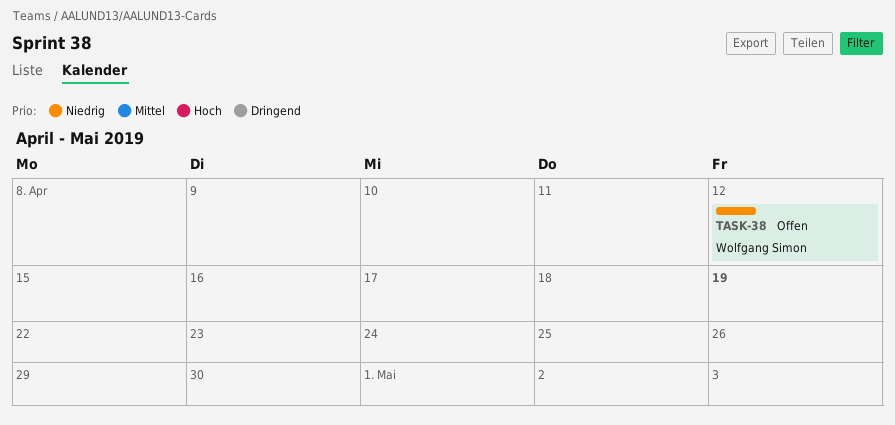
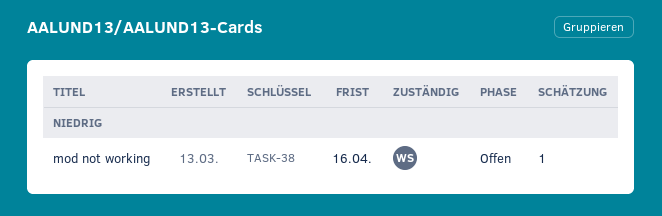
TASK-38, due: Apr 12 -> Apr 16

